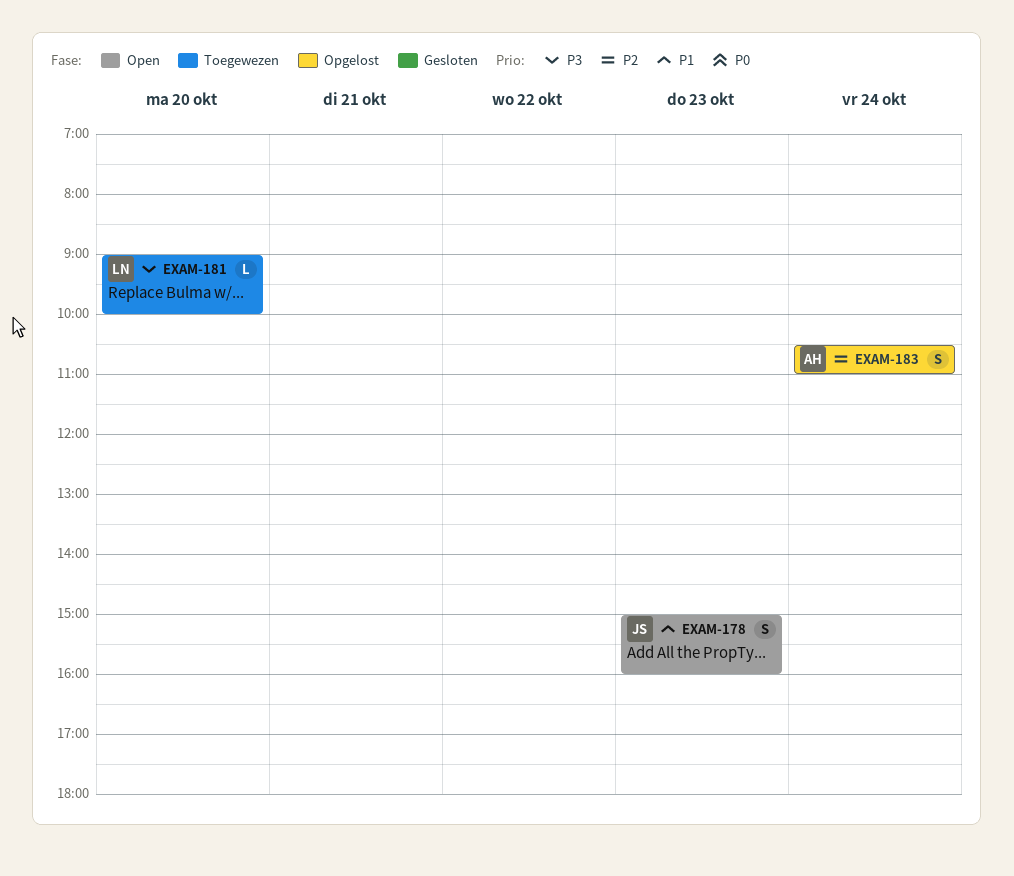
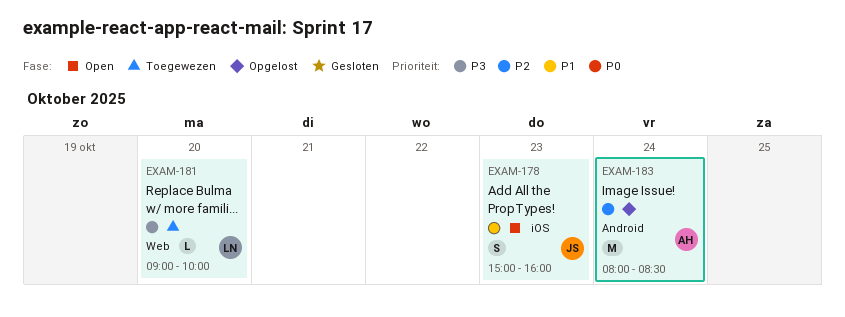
EXAM-183, estimate: S -> M
EXAM-183, begins: 10:30 -> 08:00
EXAM-183, ends: 11:00 -> 08:30

